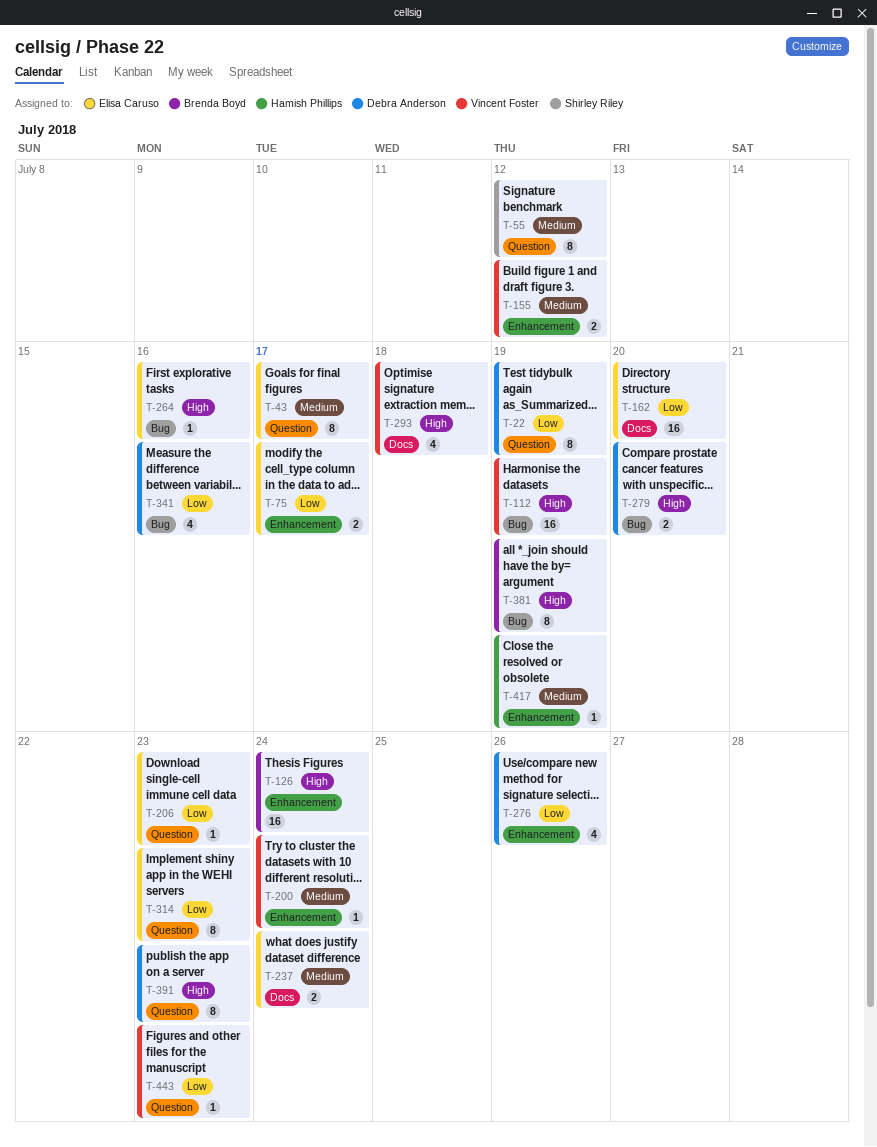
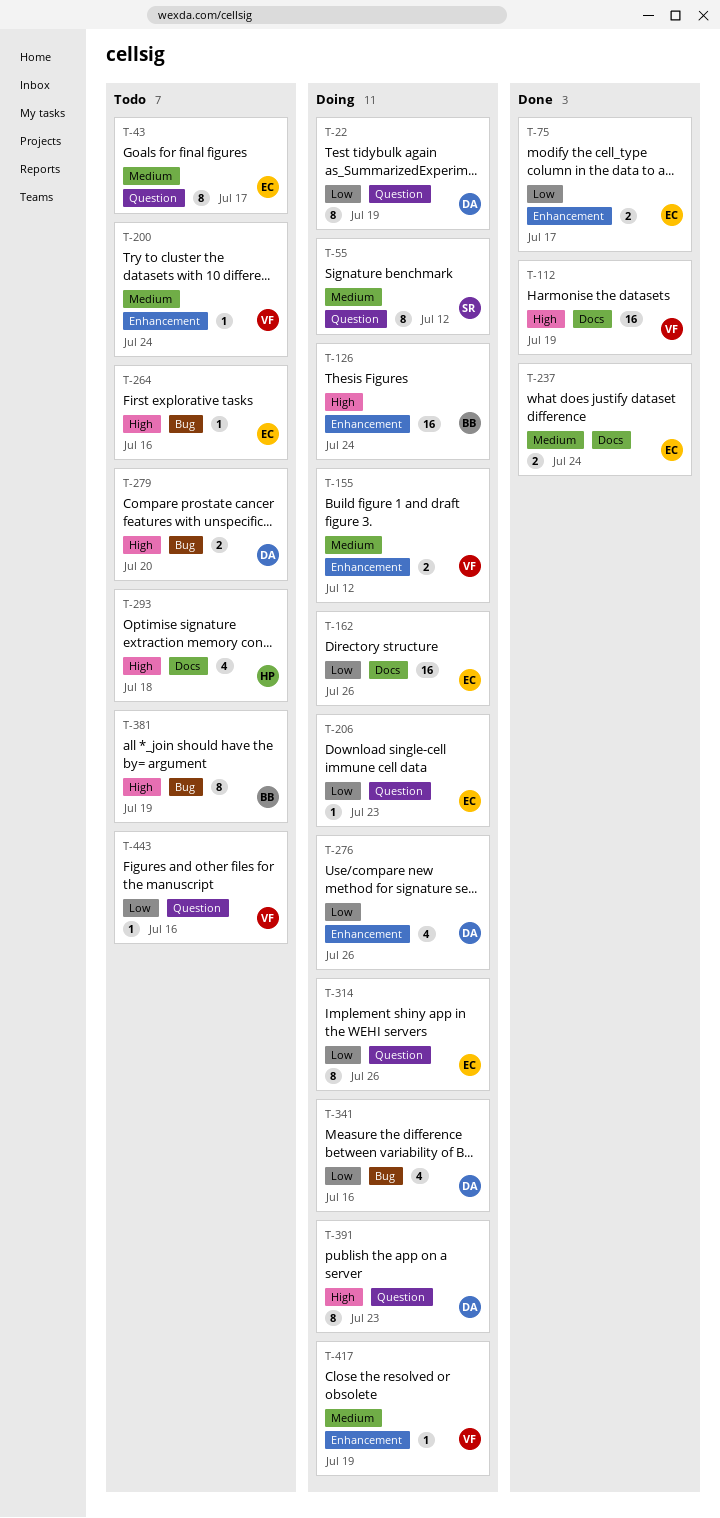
T-112, label: Bug -> Docs
T-162, due: Jul 20 -> Jul 26
T-293, owner: Vincent Foster -> Hamish Phillips
T-314, due: Jul 23 -> Jul 26
T-417, owner: Hamish Phillips -> Vincent Foster
T-443, due: Jul 23 -> Jul 16

